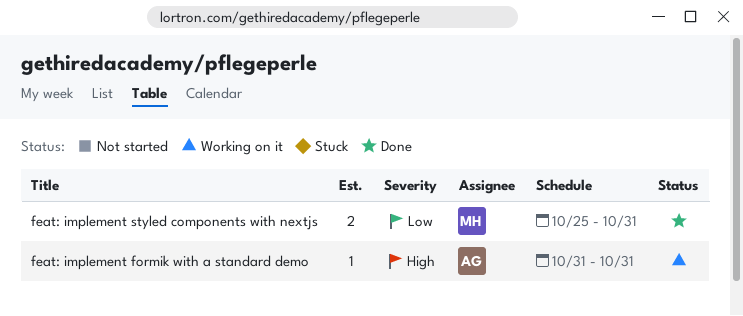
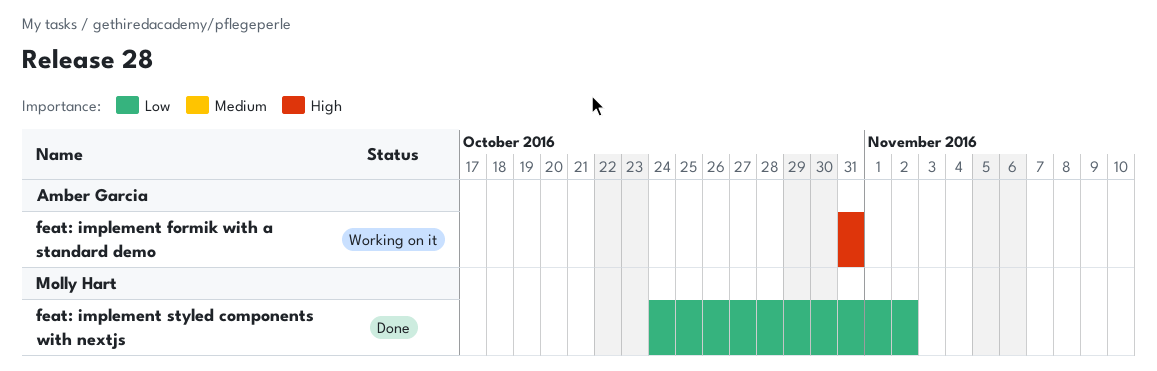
feat: implement styled components with nextjs, start: Oct 25 -> Oct 24
feat: implement styled components with nextjs, due: Oct 31 -> Nov 2

